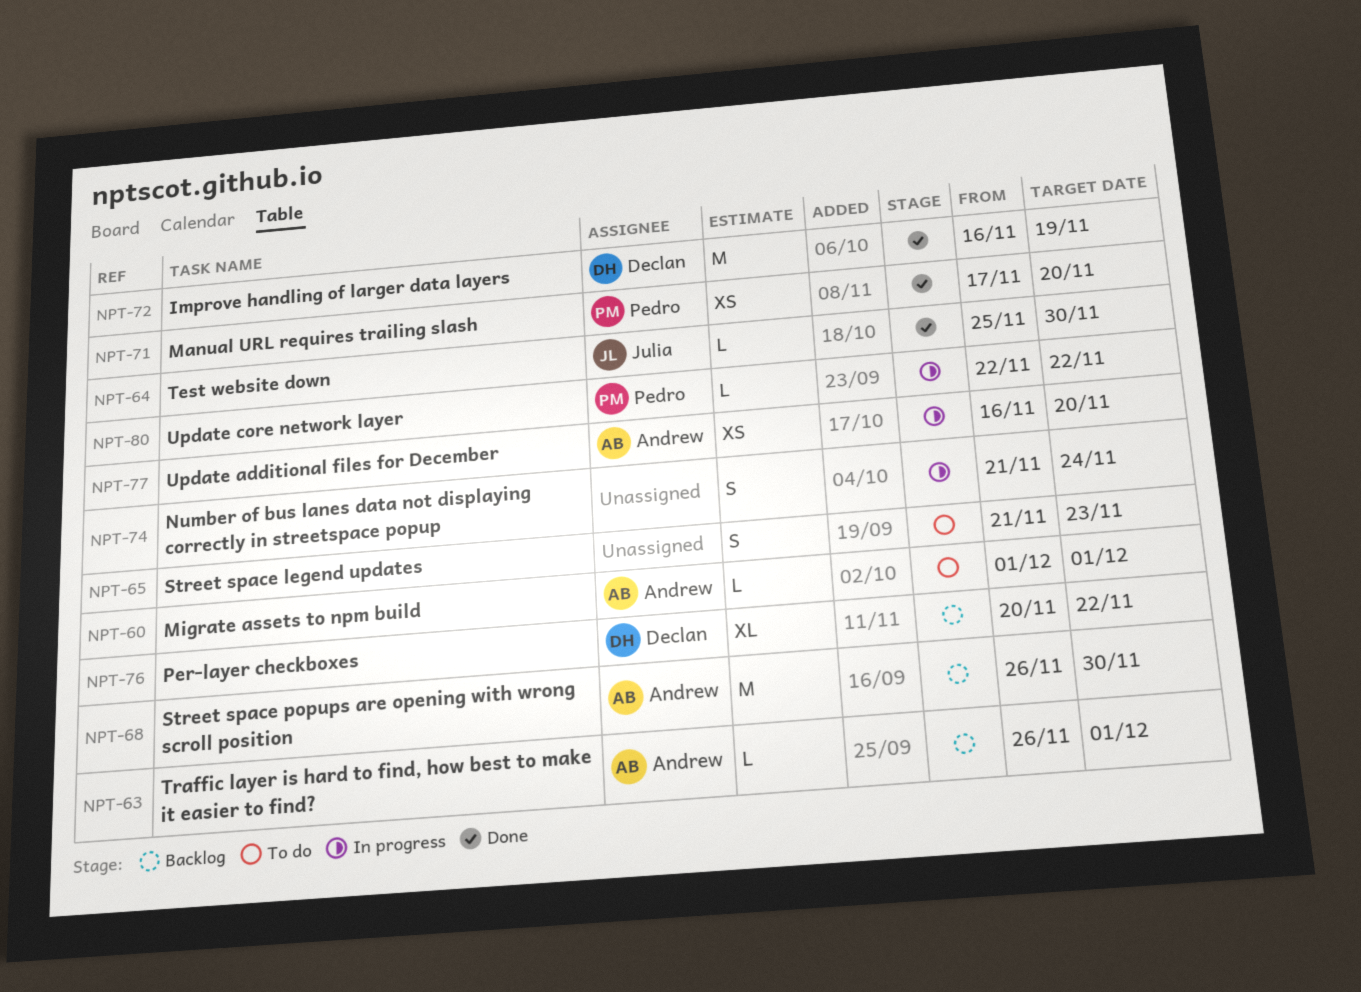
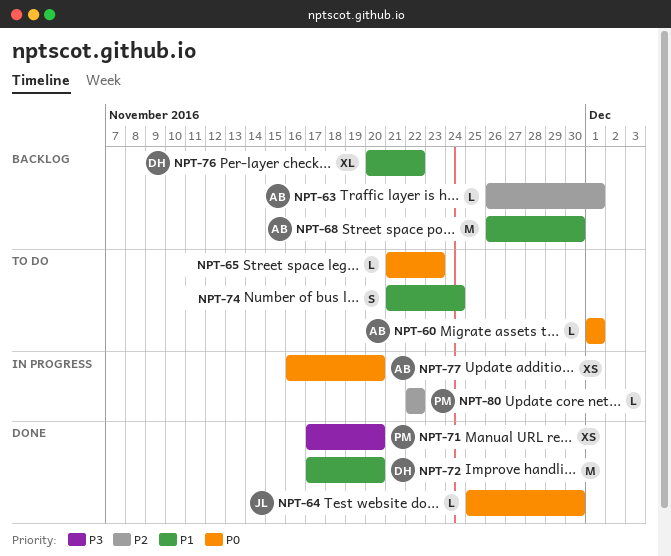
NPT-65, estimate: S -> L
NPT-72, start: Nov 16 -> Nov 17
NPT-72, due: Nov 19 -> Nov 20
NPT-74, status: In progress -> To do

